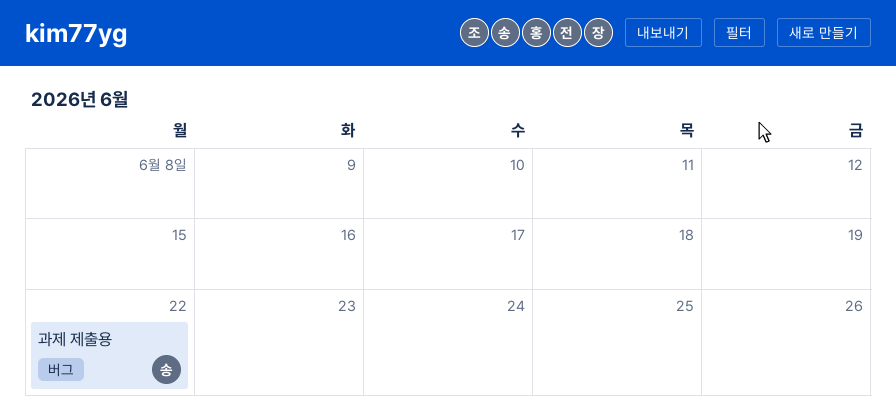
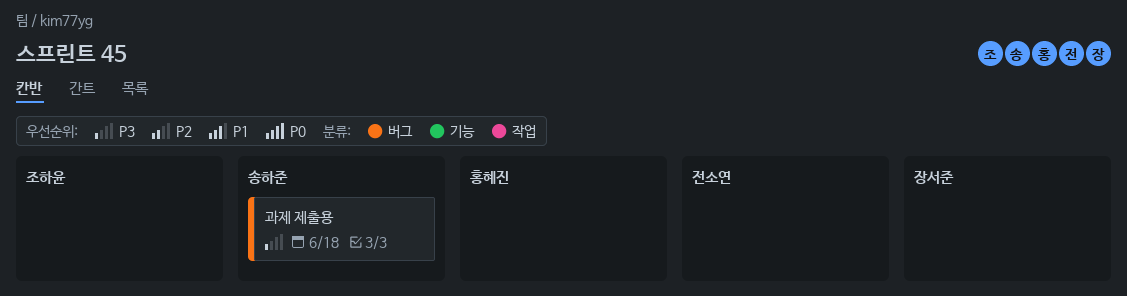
과제 제출용, due: Jun 22 -> Jun 18

